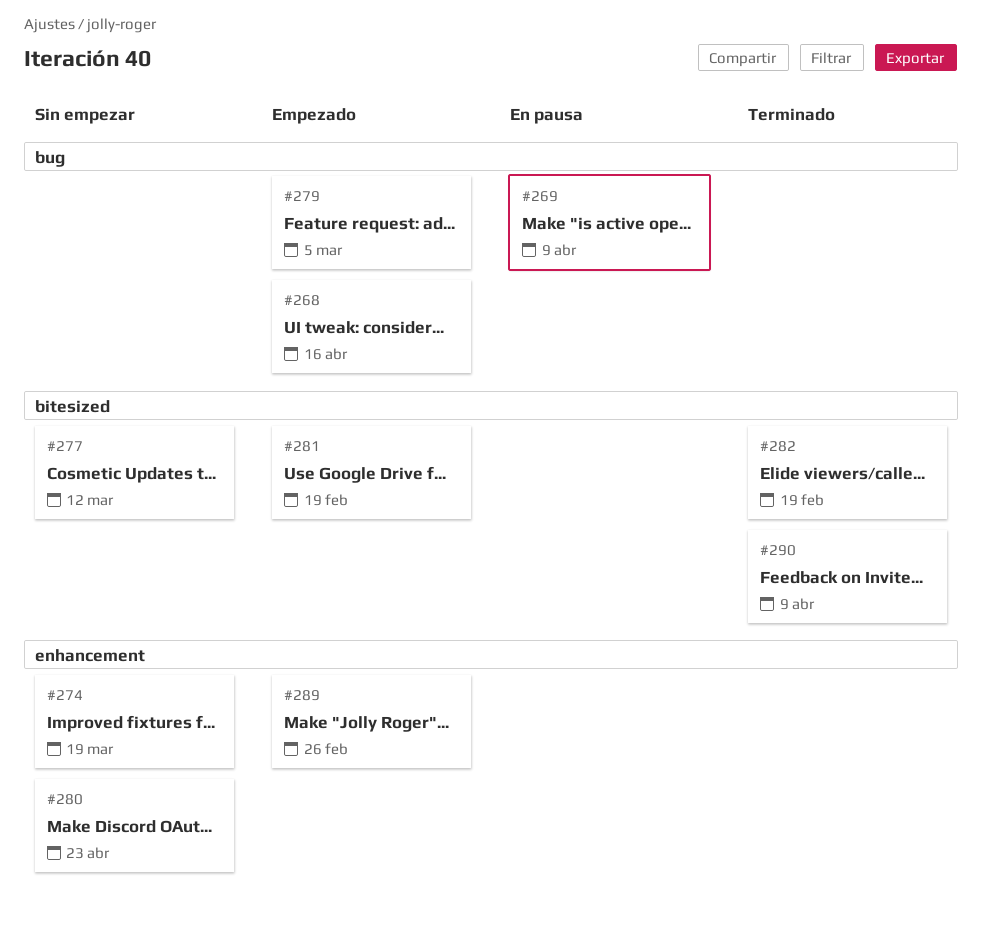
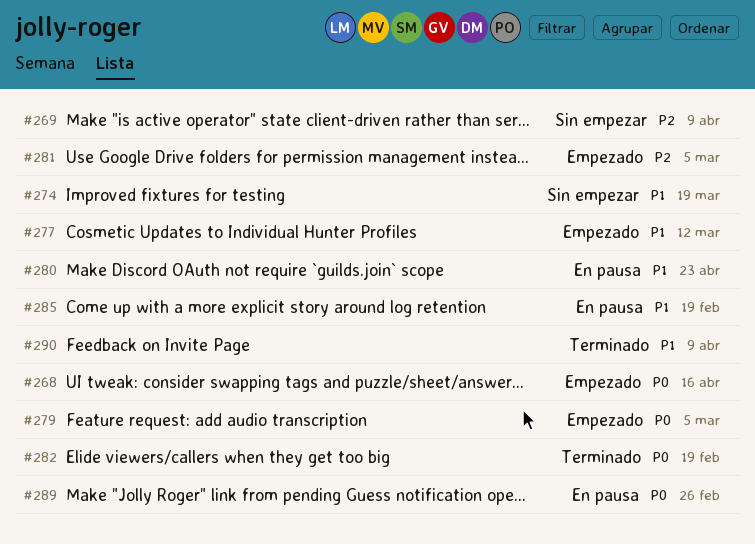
#269, status: En pausa -> Sin empezar
#277, status: Sin empezar -> Empezado
#280, status: Sin empezar -> En pausa
#281, due: Feb 19 -> Mar 5
#285: none -> present
#289, status: Empezado -> En pausa

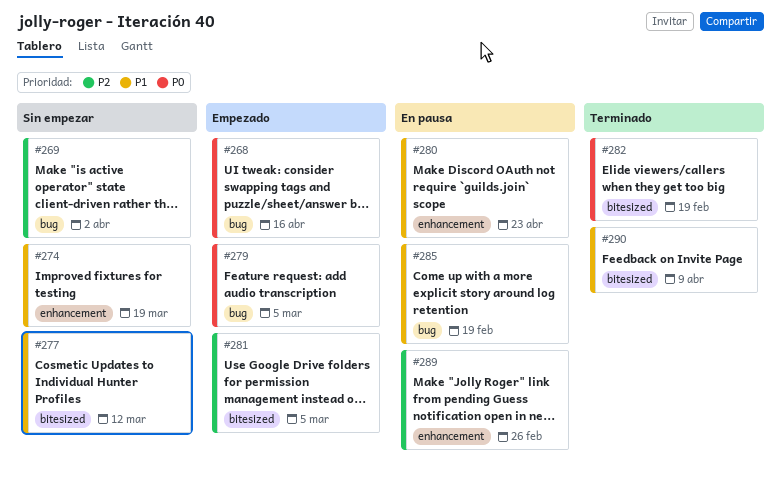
#269, due: Apr 9 -> Apr 2
#277, status: Empezado -> Sin empezar
#289, priority: P0 -> P2

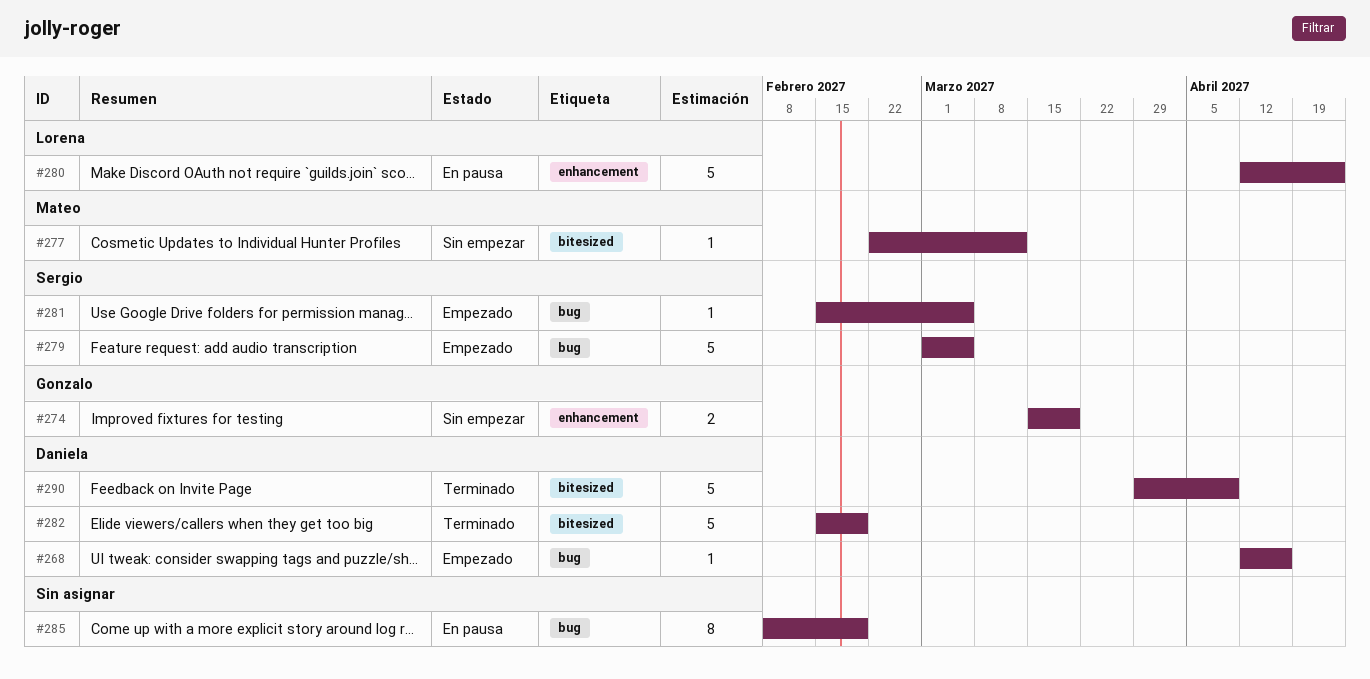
#269: present -> none
#281, label: bitesized -> bug
#289: present -> none

